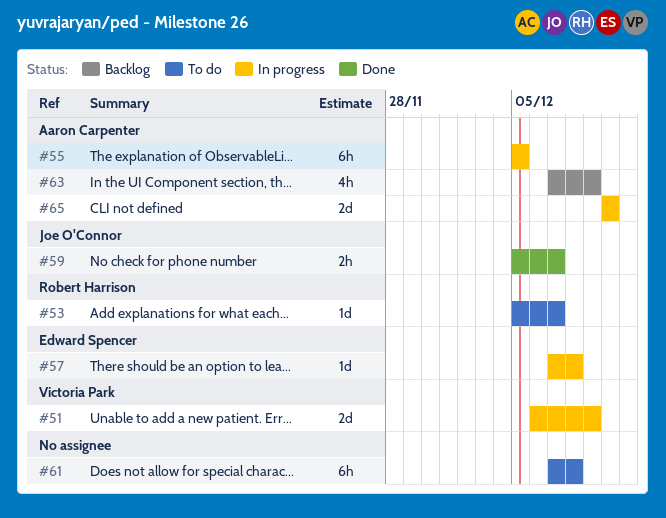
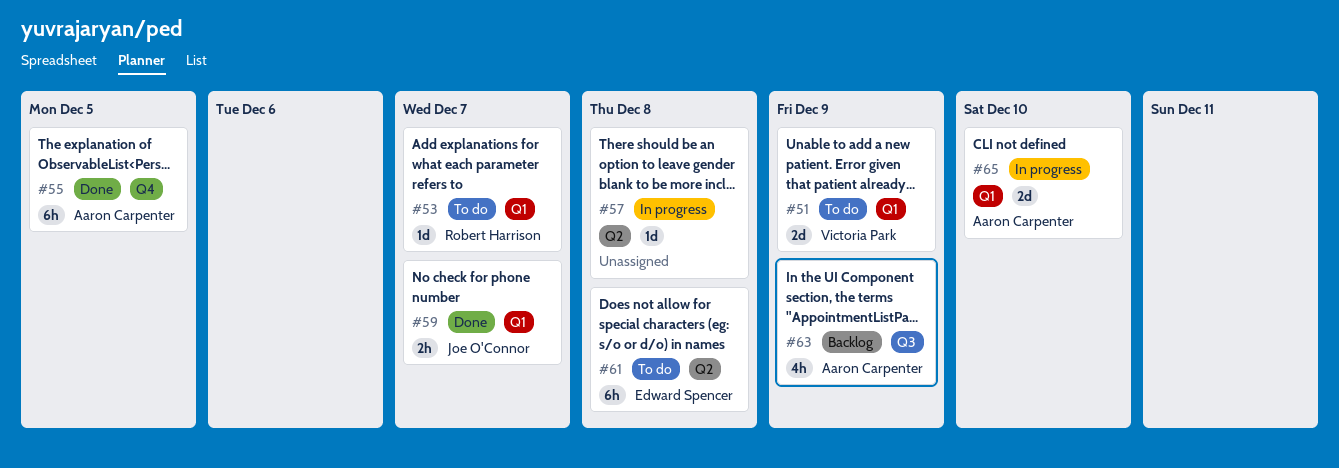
#51, status: In progress -> To do
#55, status: In progress -> Done
#57, owner: Edward Spencer -> none
#61, owner: none -> Edward Spencer

